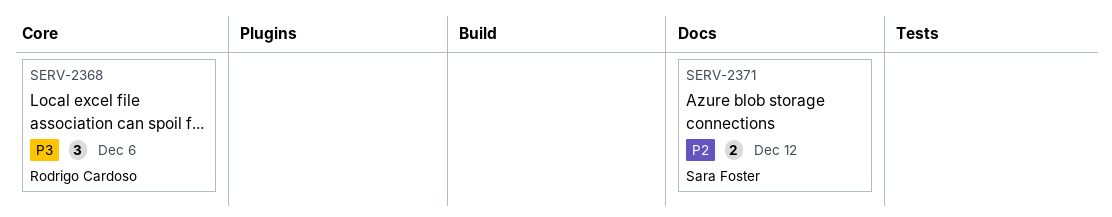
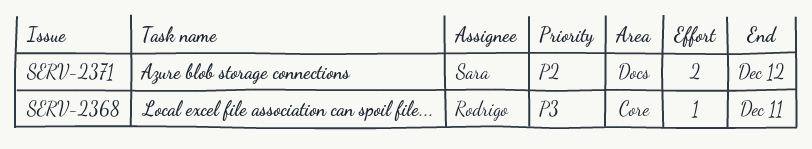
SERV-2368, estimate: 3 -> 1
SERV-2368, due: Dec 6 -> Dec 11

